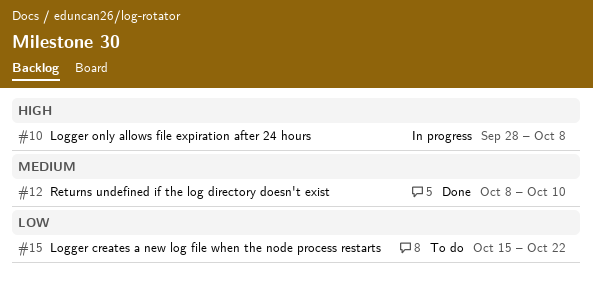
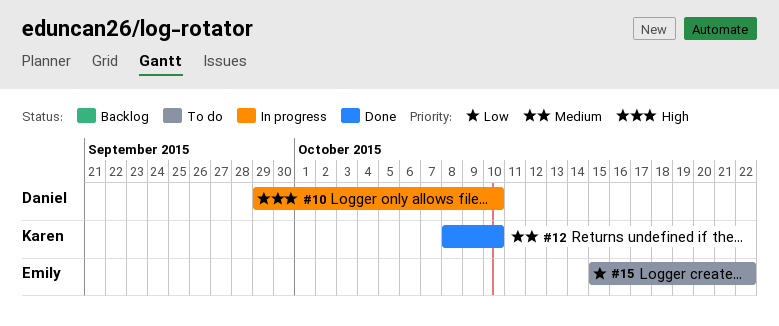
#10, start: Sep 28 -> Sep 29
#10, due: Oct 8 -> Oct 10

